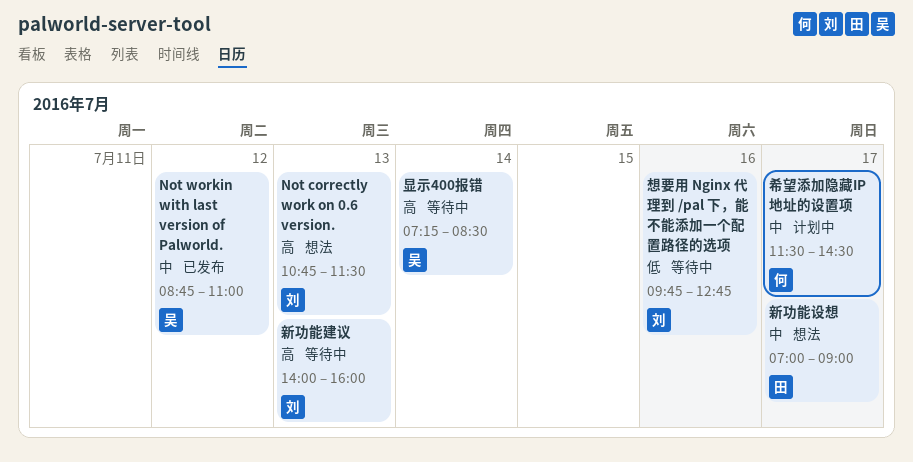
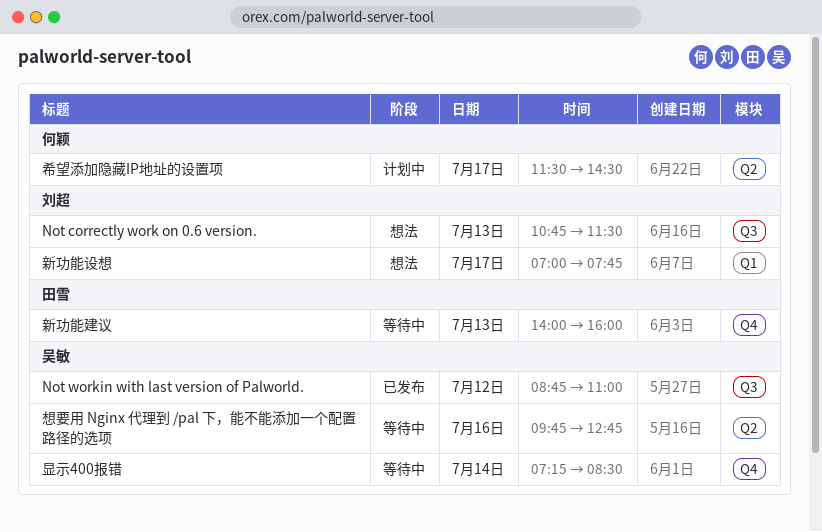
想要用 Nginx 代理到 /pal 下，能不能添加一个配置路径的选项, owner: 刘超 -> 吴敏
新功能建议, owner: 刘超 -> 田雪
新功能设想, owner: 田雪 -> 刘超
新功能设想, ends: 09:00 -> 07:45

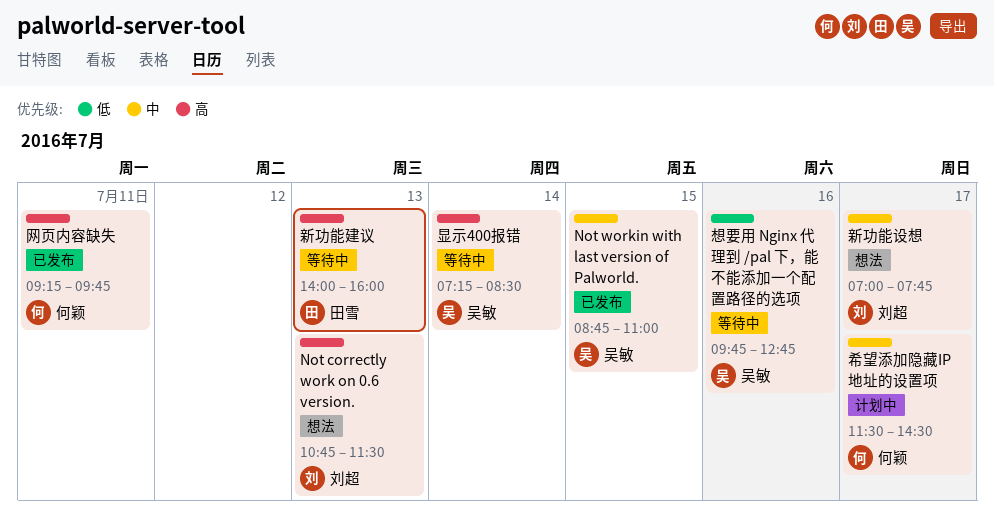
Not workin with last version of Palworld., day: Jul 12 -> Jul 15
网页内容缺失: none -> present

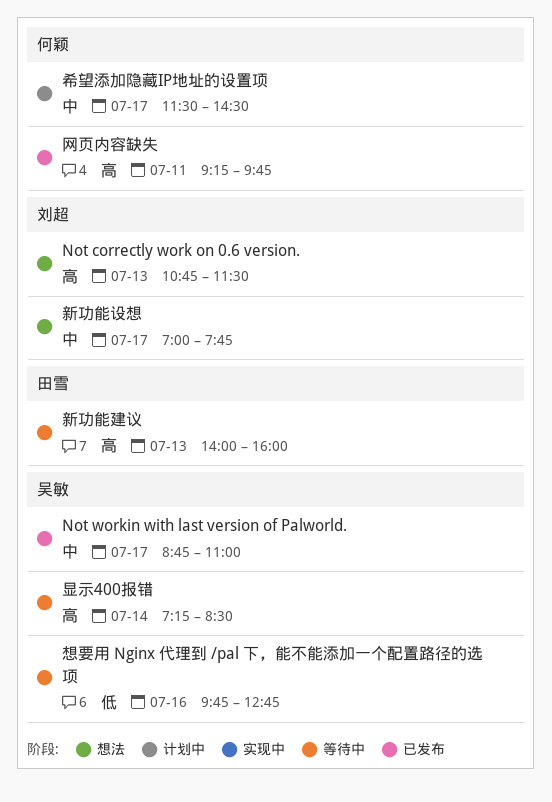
Not workin with last version of Palworld., day: Jul 15 -> Jul 17

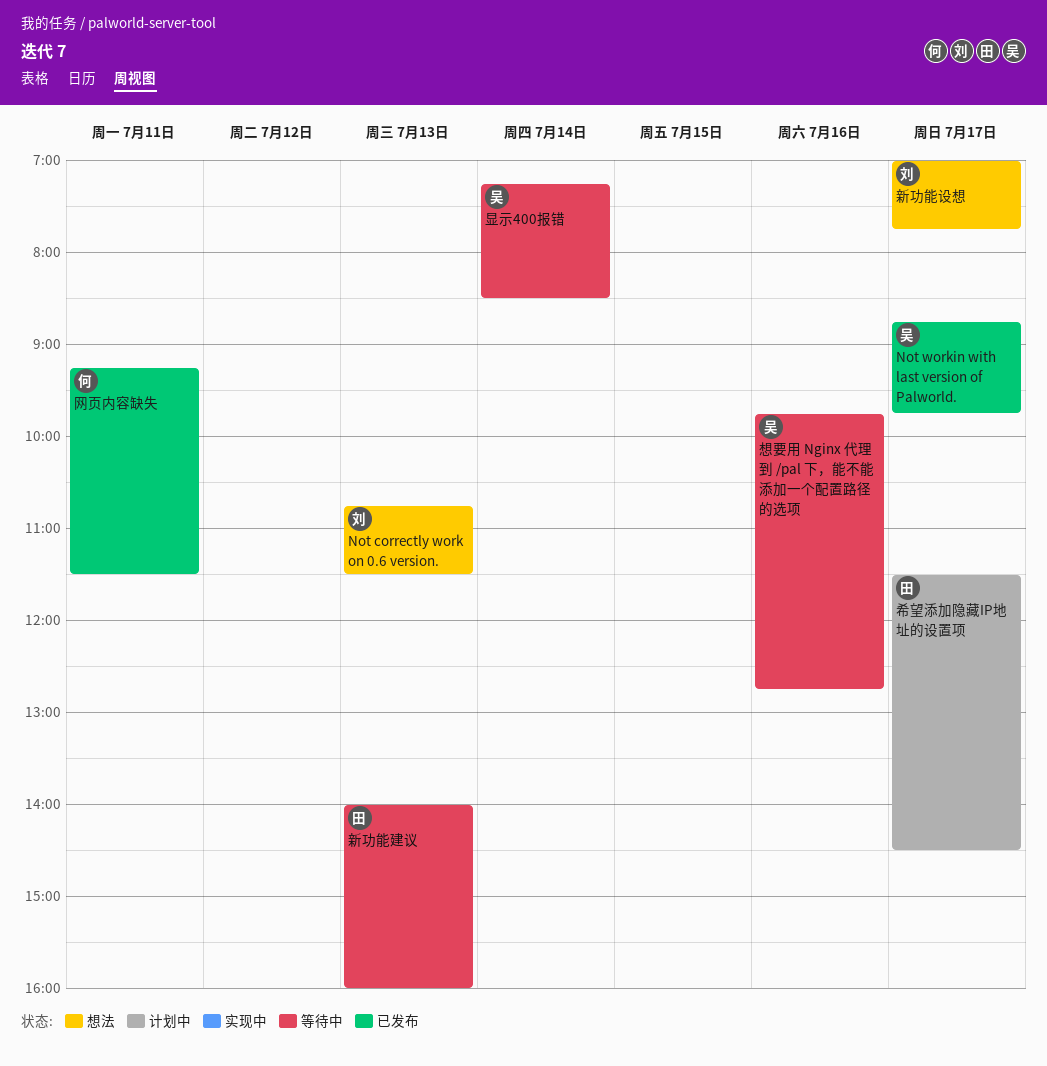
Not workin with last version of Palworld., ends: 11:00 -> 09:45
希望添加隐藏IP地址的设置项, owner: 何颖 -> 田雪
网页内容缺失, ends: 09:45 -> 11:30

